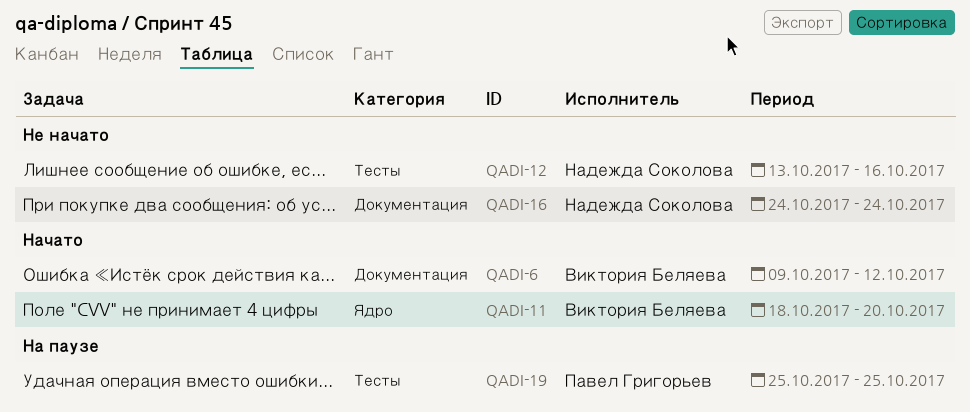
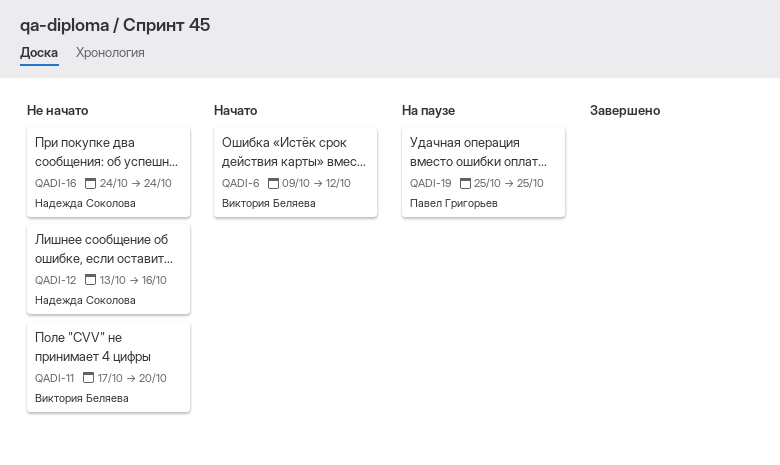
QADI-11, status: Начато -> Не начато
QADI-11, start: Oct 18 -> Oct 17

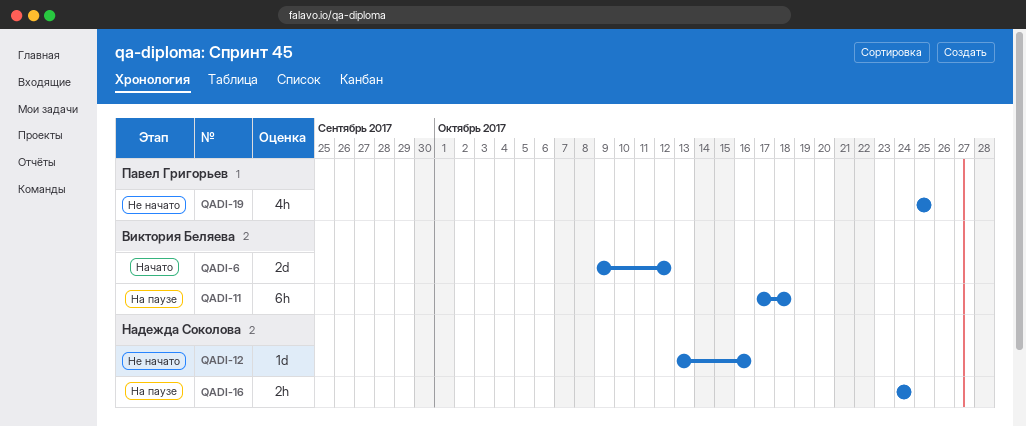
QADI-11, status: Не начато -> На паузе
QADI-11, due: Oct 20 -> Oct 18
QADI-16, status: Не начато -> На паузе
QADI-19, status: На паузе -> Не начато

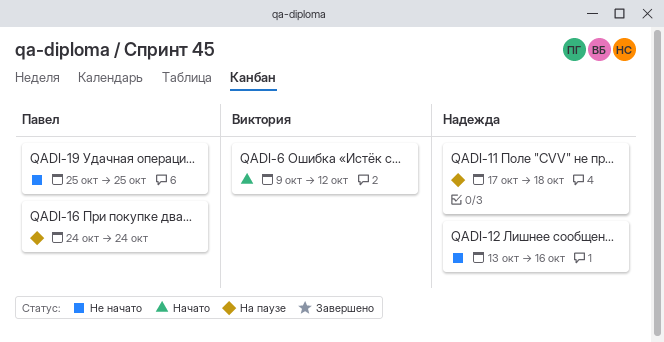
QADI-11, owner: Виктория Беляева -> Надежда Соколова
QADI-16, owner: Надежда Соколова -> Павел Григорьев

